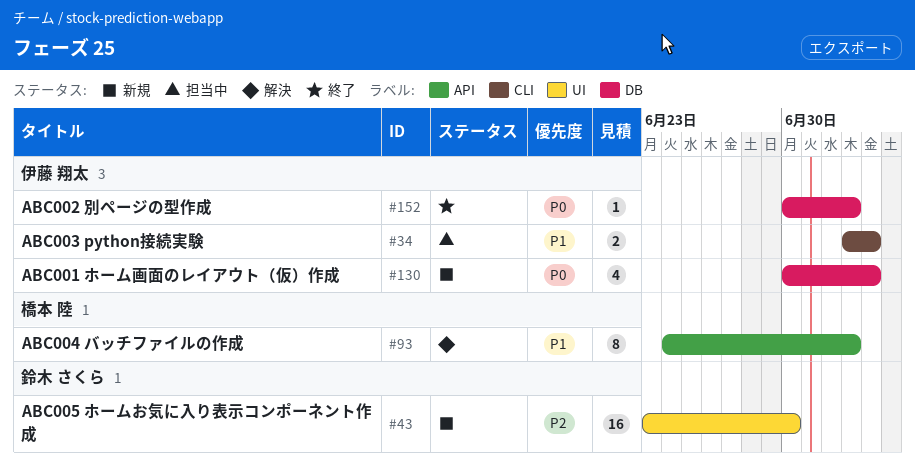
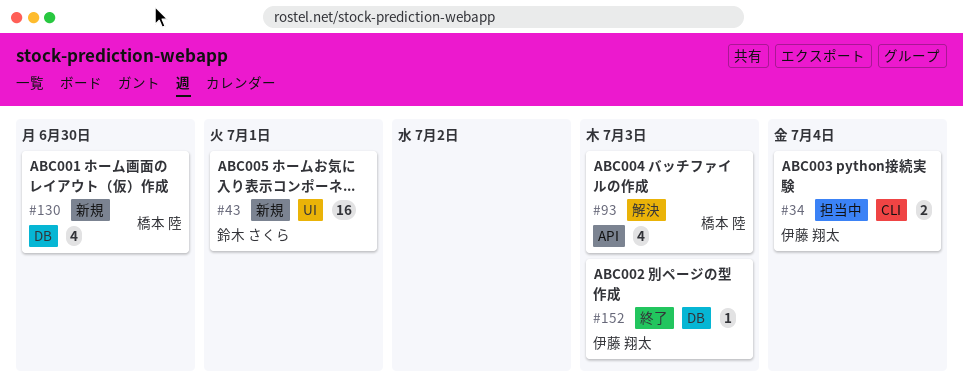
#43, due: Jun 30 -> Jul 1
#93, estimate: 8 -> 4
#130, owner: 伊藤 翔太 -> 橋本 陸
#130, due: Jul 4 -> Jun 30

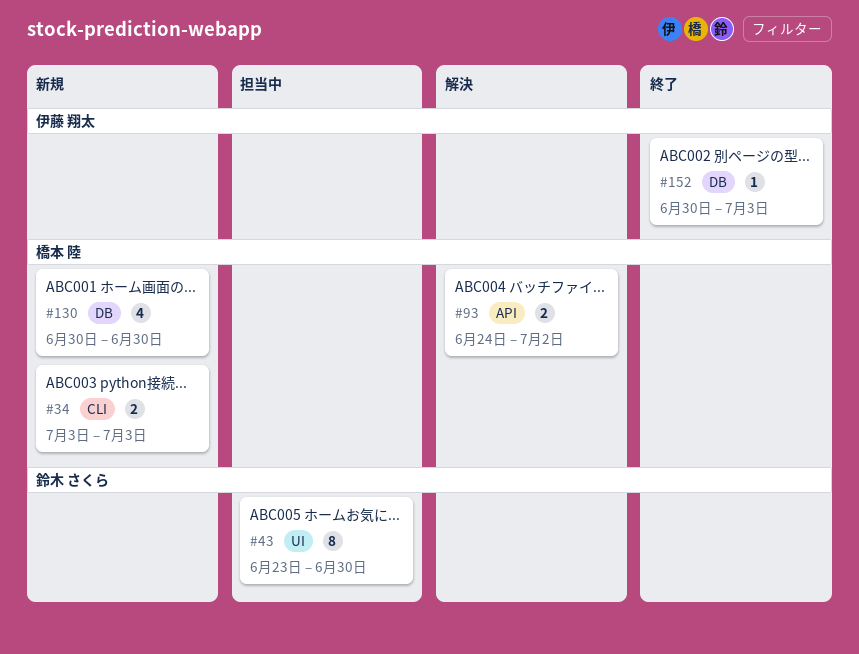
#34, status: 担当中 -> 新規
#34, owner: 伊藤 翔太 -> 橋本 陸
#34, due: Jul 4 -> Jul 3
#43, status: 新規 -> 担当中
#43, estimate: 16 -> 8
#43, due: Jul 1 -> Jun 30
#93, estimate: 4 -> 2
#93, due: Jul 3 -> Jul 2

